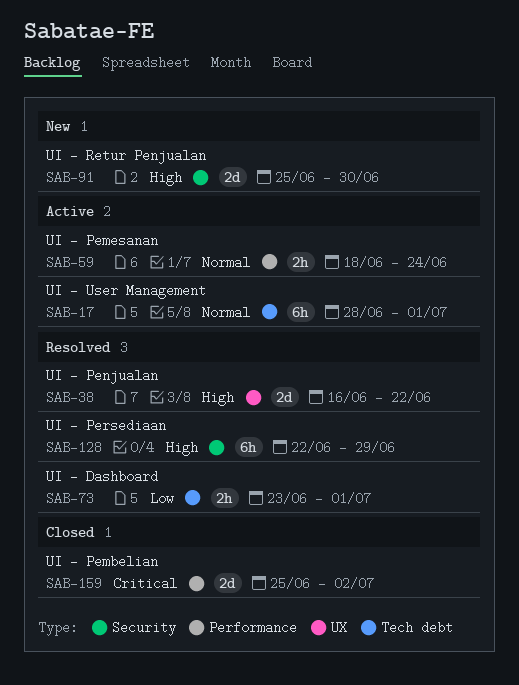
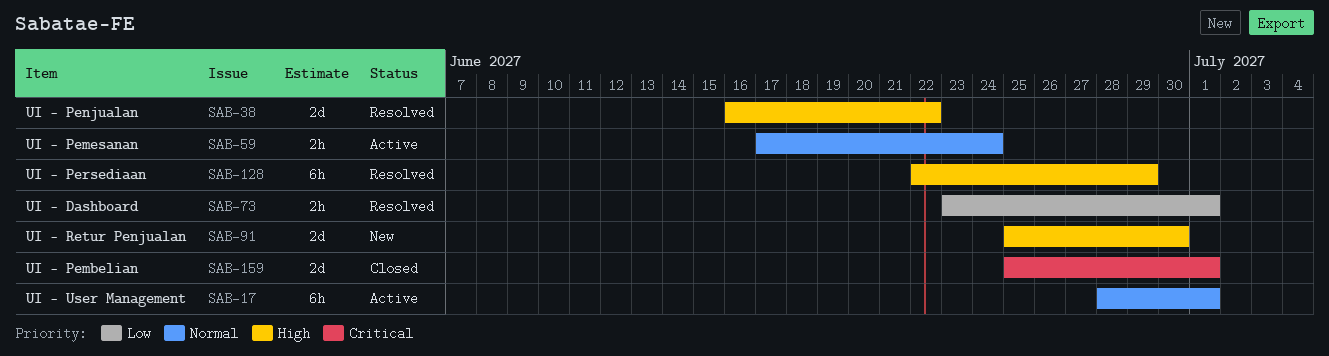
SAB-59, start: Jun 18 -> Jun 17
SAB-159, due: Jul 2 -> Jul 1

